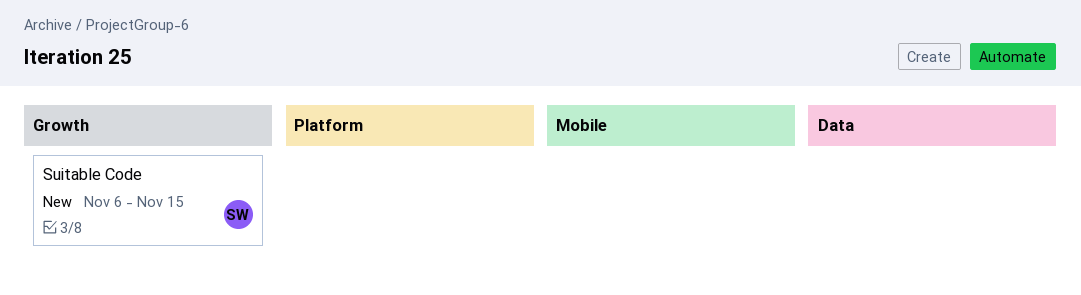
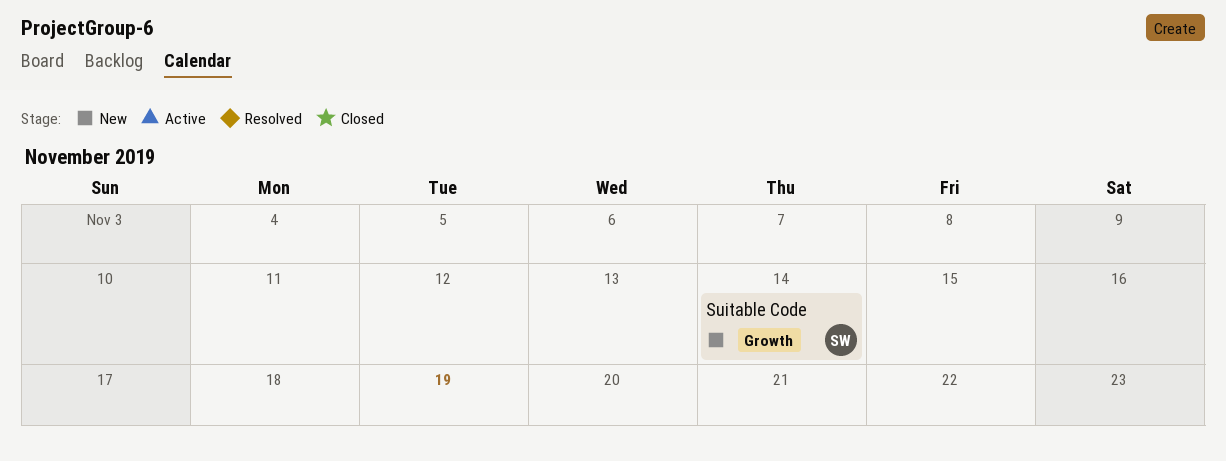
Suitable Code, due: Nov 15 -> Nov 14

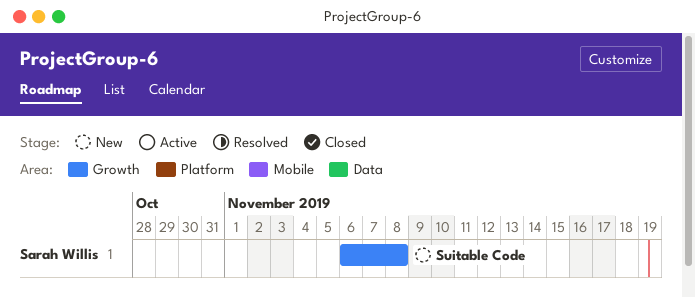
Suitable Code, due: Nov 14 -> Nov 8

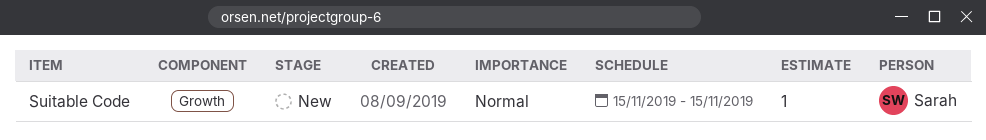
Suitable Code, start: Nov 6 -> Nov 15
Suitable Code, due: Nov 8 -> Nov 15

